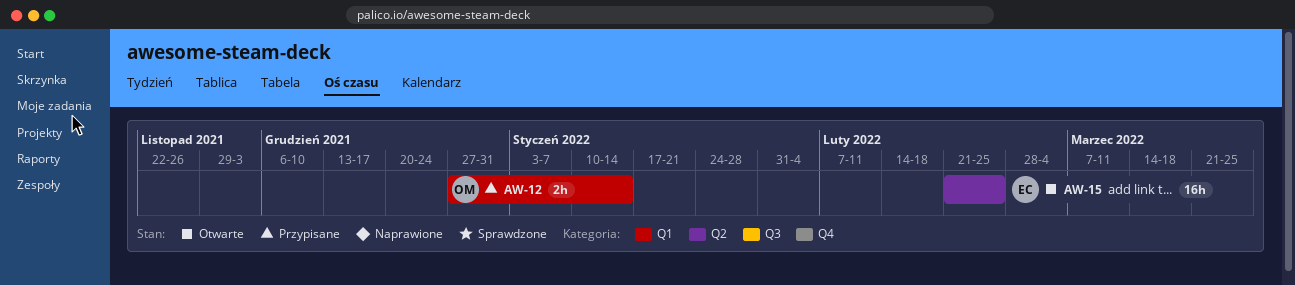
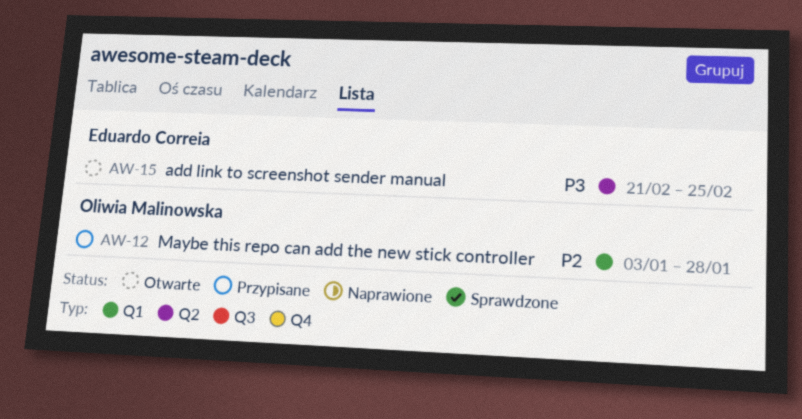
AW-12, start: Dec 27 -> Jan 3
AW-12, due: Jan 14 -> Jan 28

